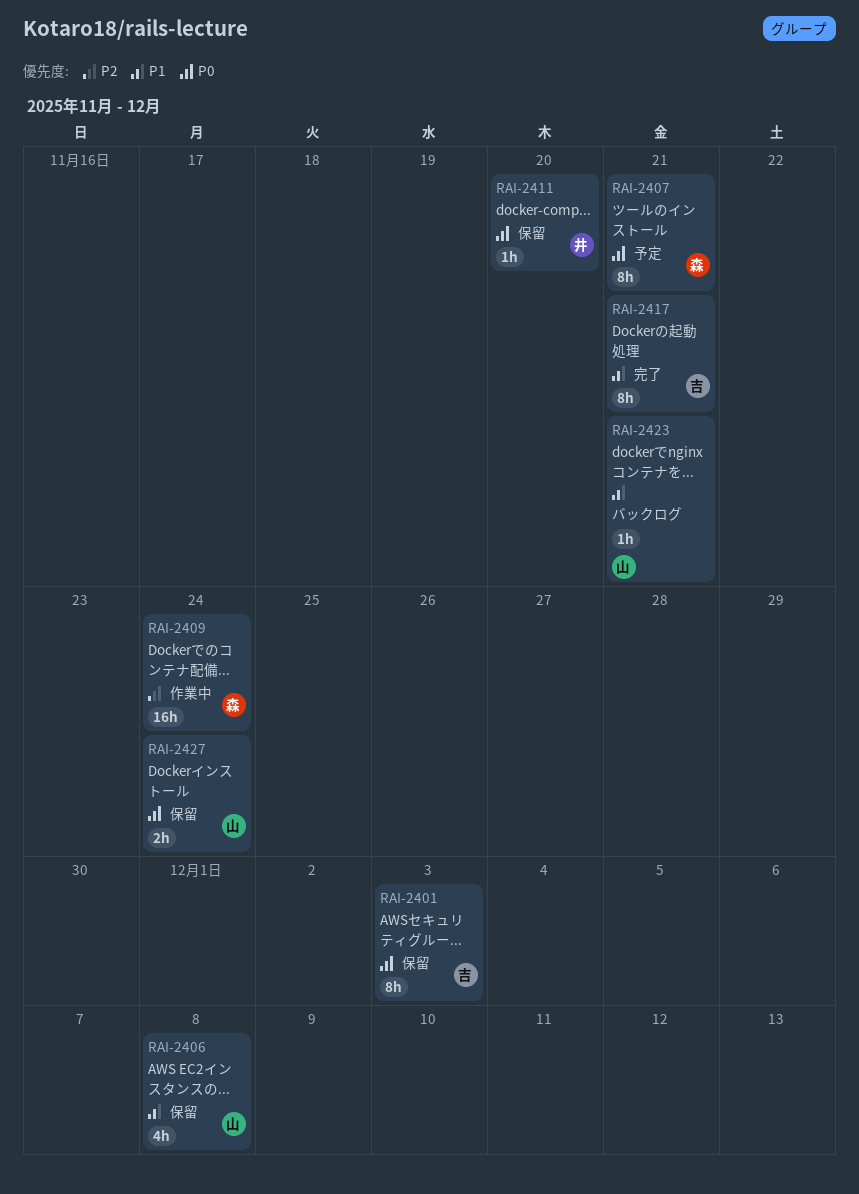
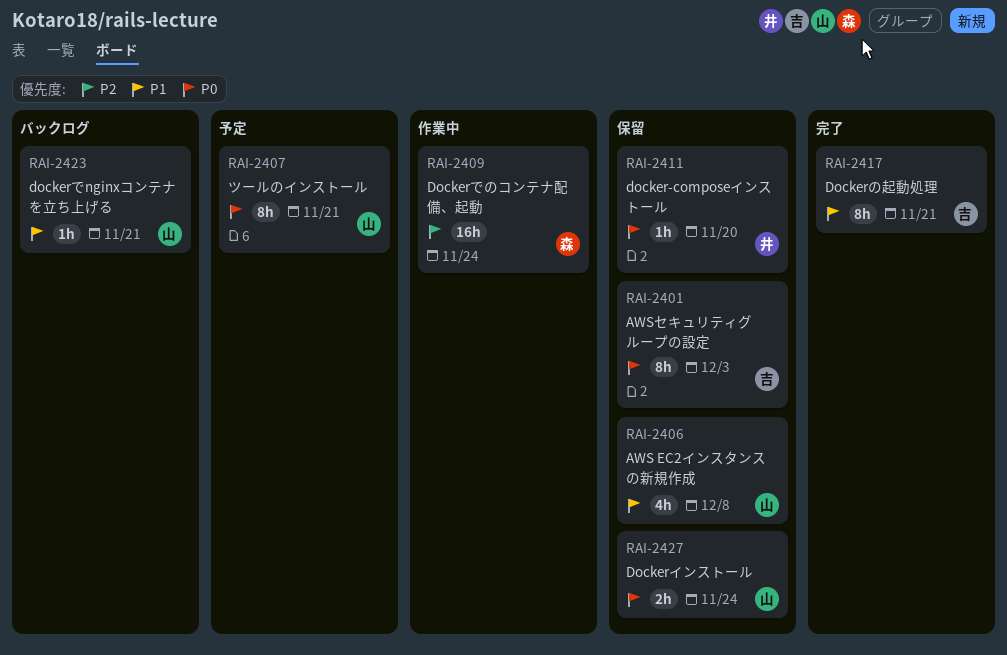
RAI-2407, owner: 森 -> 山

